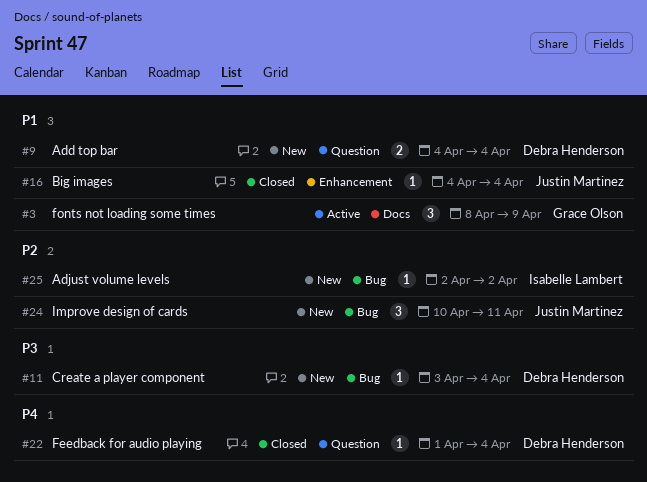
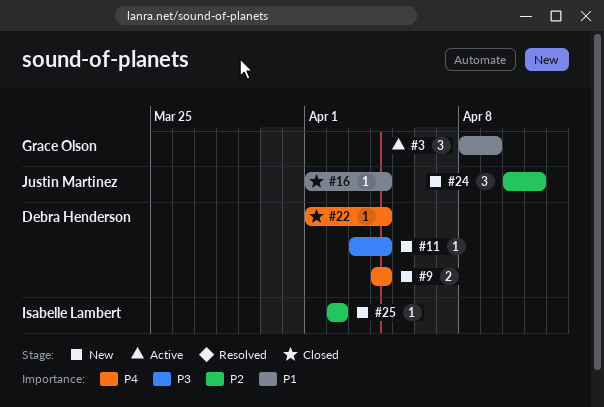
#9, priority: P1 -> P4
#16, start: Apr 4 -> Apr 1

